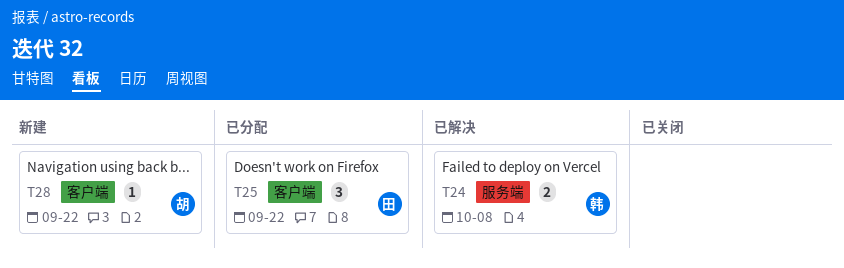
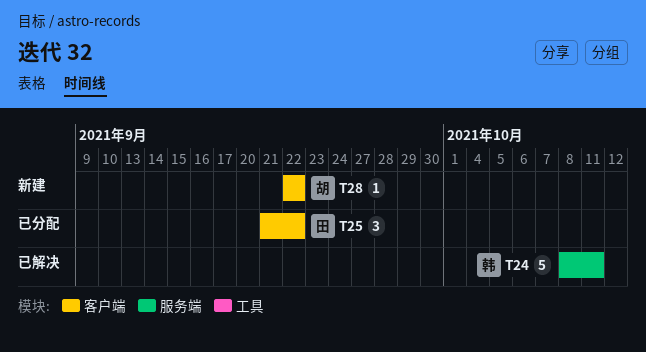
T24, estimate: 2 -> 5
T24, due: Oct 8 -> Oct 11

